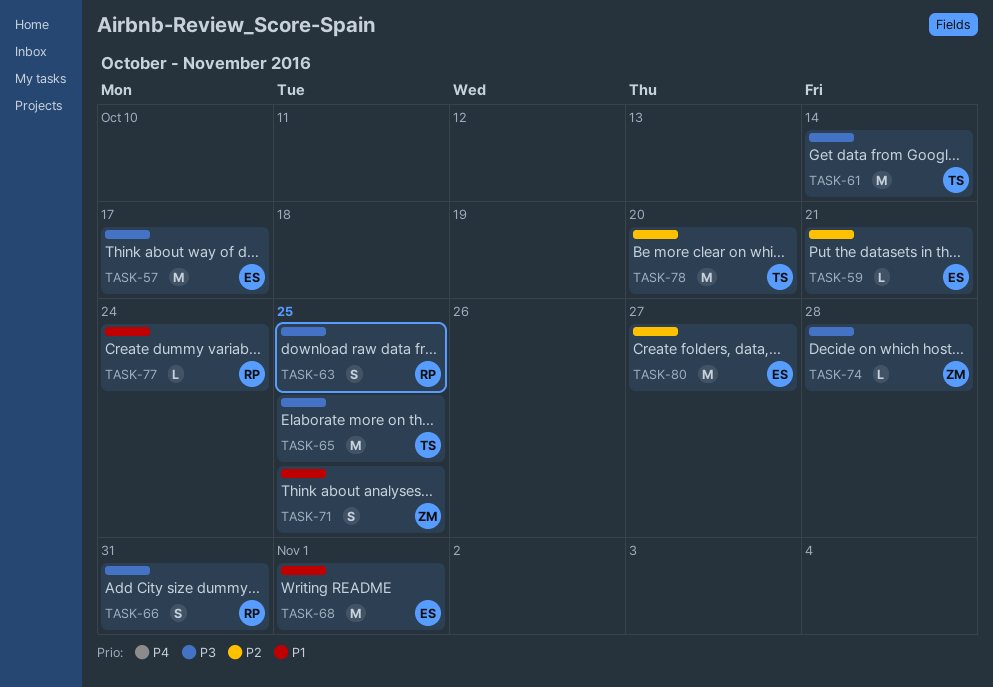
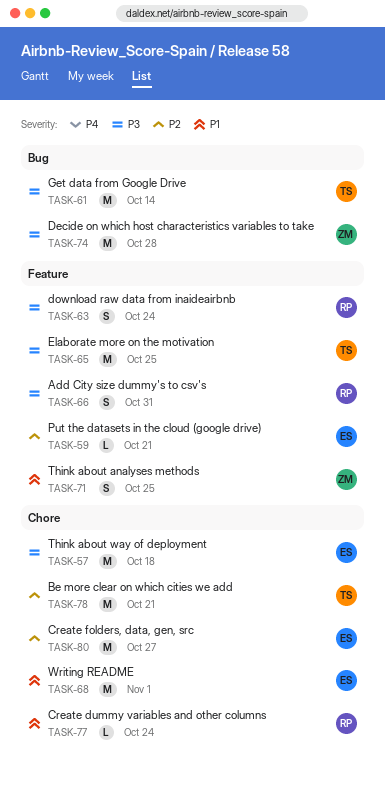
TASK-57, due: Oct 17 -> Oct 18
TASK-63, due: Oct 25 -> Oct 24
TASK-74, estimate: L -> M
TASK-78, due: Oct 20 -> Oct 21

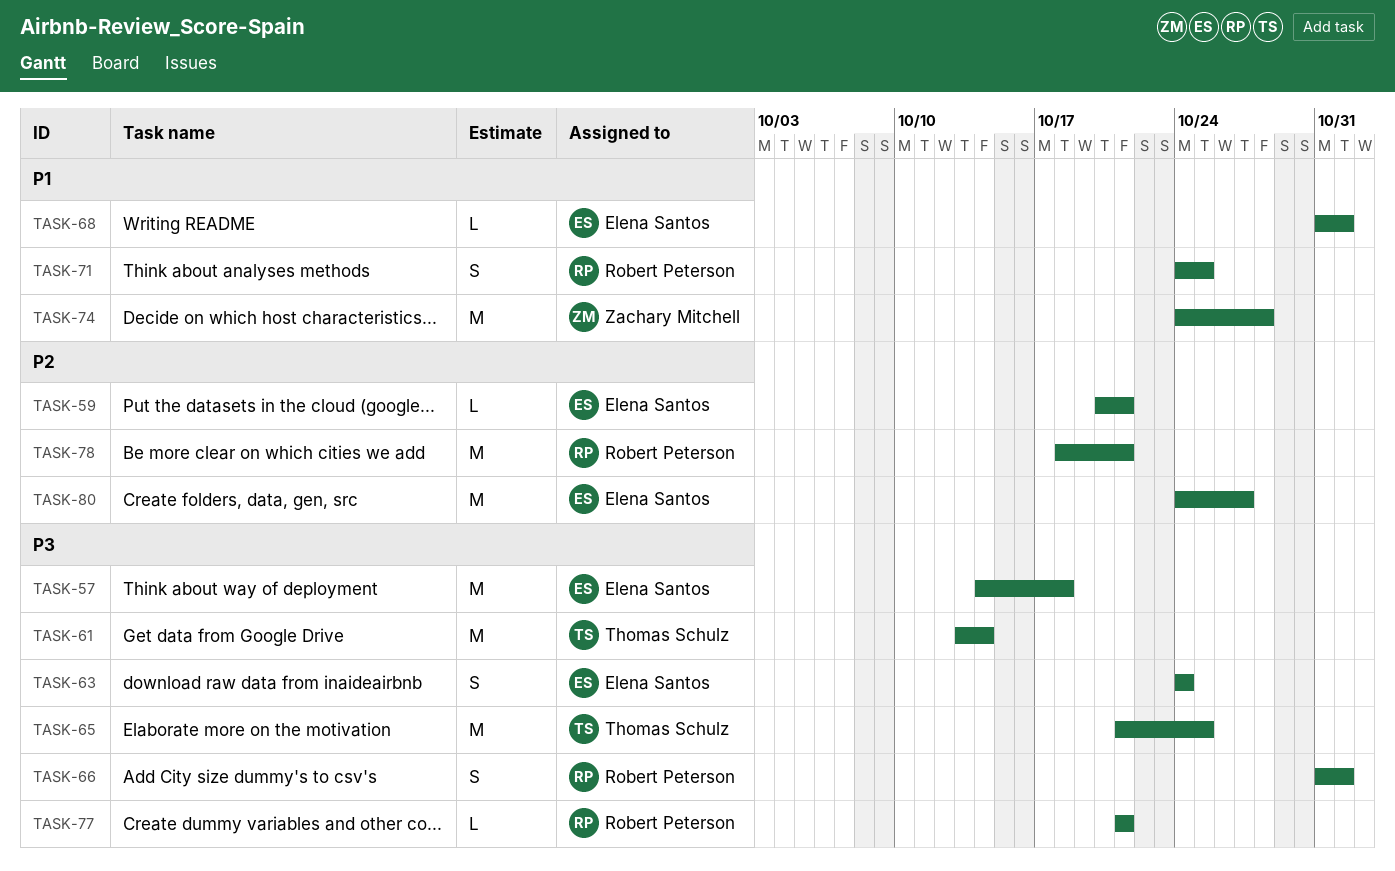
TASK-63, owner: Robert Peterson -> Elena Santos
TASK-66, due: Oct 31 -> Nov 1
TASK-68, estimate: M -> L
TASK-71, owner: Zachary Mitchell -> Robert Peterson
TASK-74, priority: P3 -> P1
TASK-77, priority: P1 -> P3
TASK-77, due: Oct 24 -> Oct 21
TASK-78, owner: Thomas Schulz -> Robert Peterson

